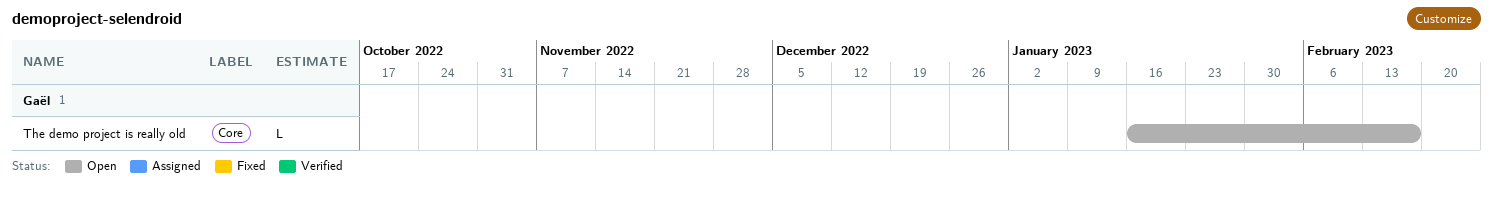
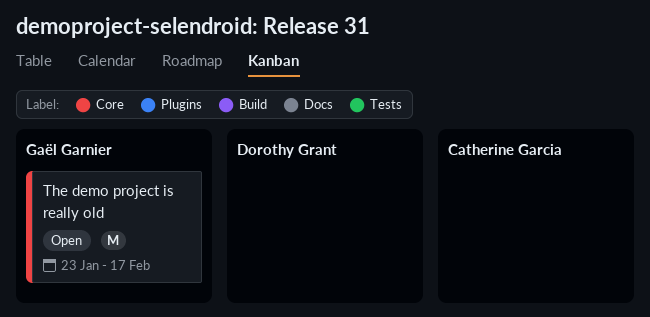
The demo project is really old, estimate: L -> M
The demo project is really old, start: Jan 16 -> Jan 23

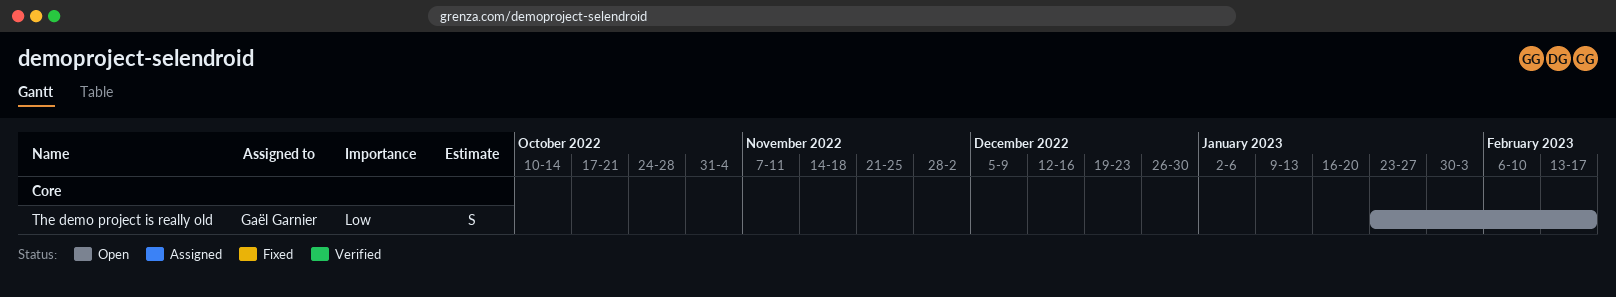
The demo project is really old, estimate: M -> S

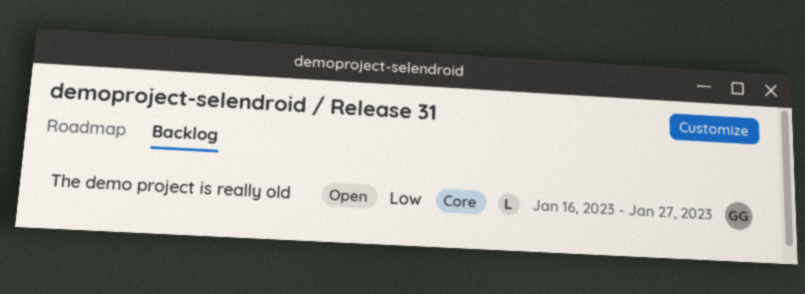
The demo project is really old, estimate: S -> L
The demo project is really old, start: Jan 23 -> Jan 16
The demo project is really old, due: Feb 17 -> Jan 27

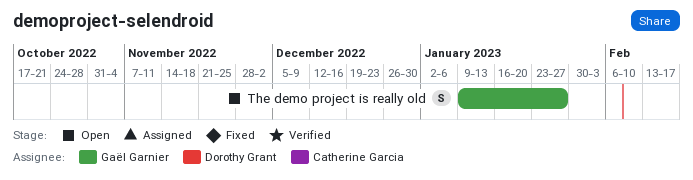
The demo project is really old, estimate: L -> S
The demo project is really old, start: Jan 16 -> Jan 9

